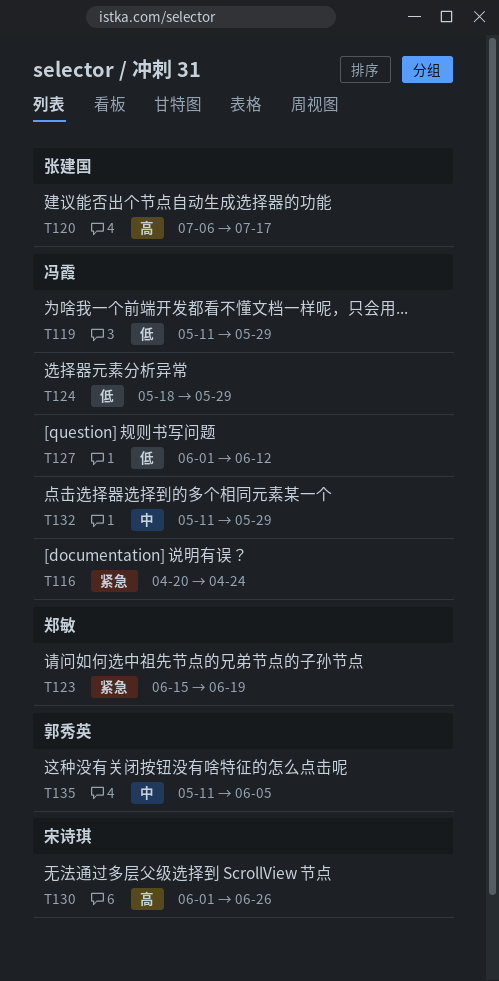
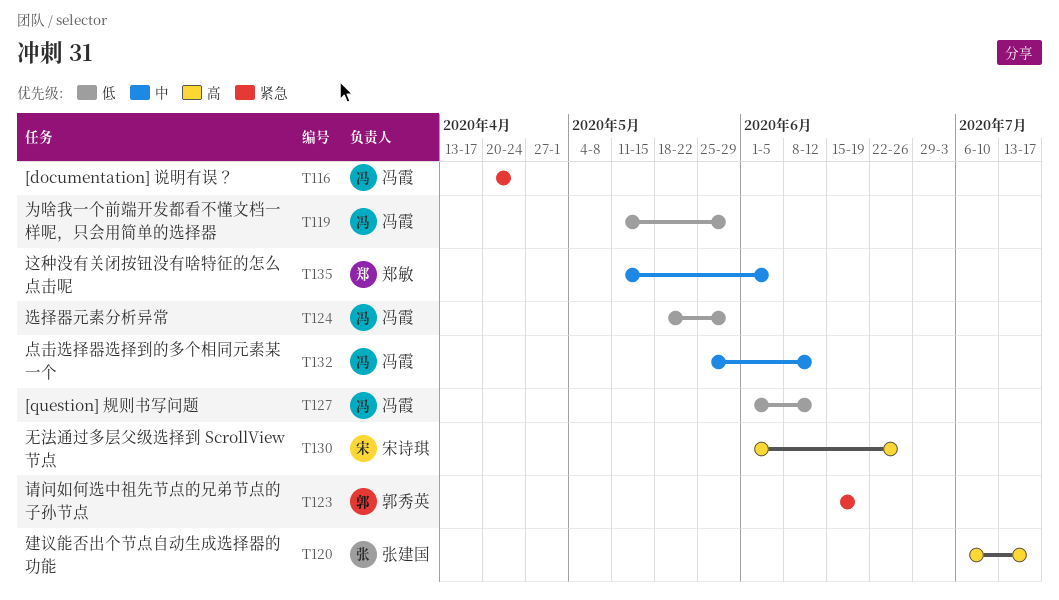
T123, owner: 郑敏 -> 郭秀英
T132, start: May 11 -> May 25
T132, due: May 29 -> Jun 12
T135, owner: 郭秀英 -> 郑敏

